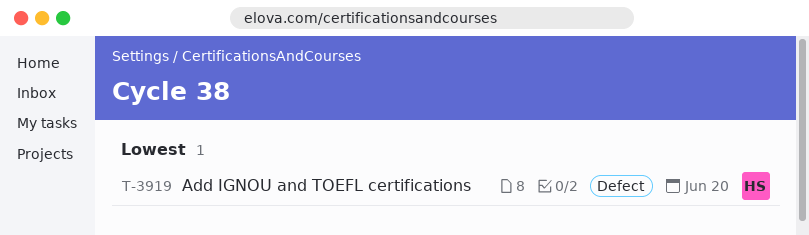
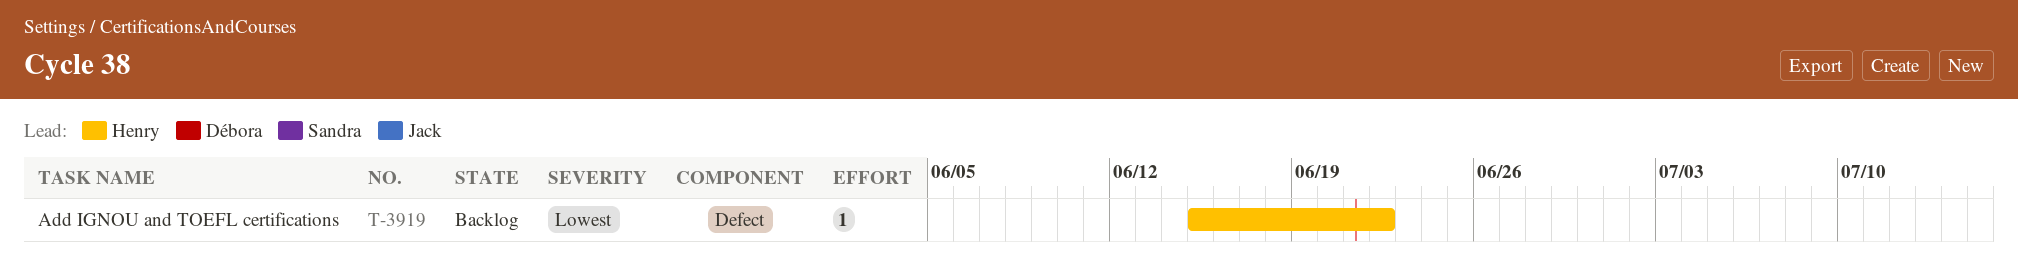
T-3919, due: Jun 20 -> Jun 22

